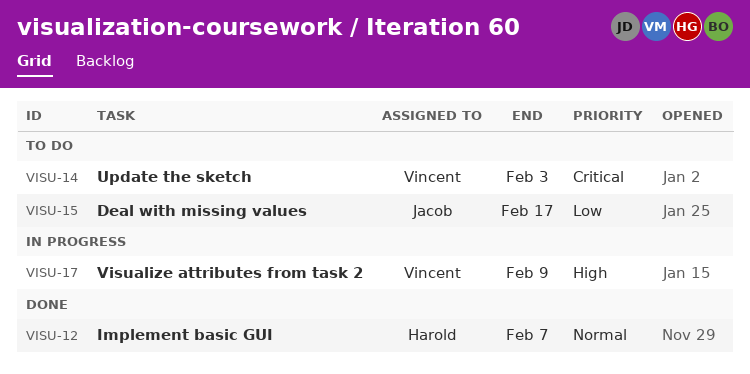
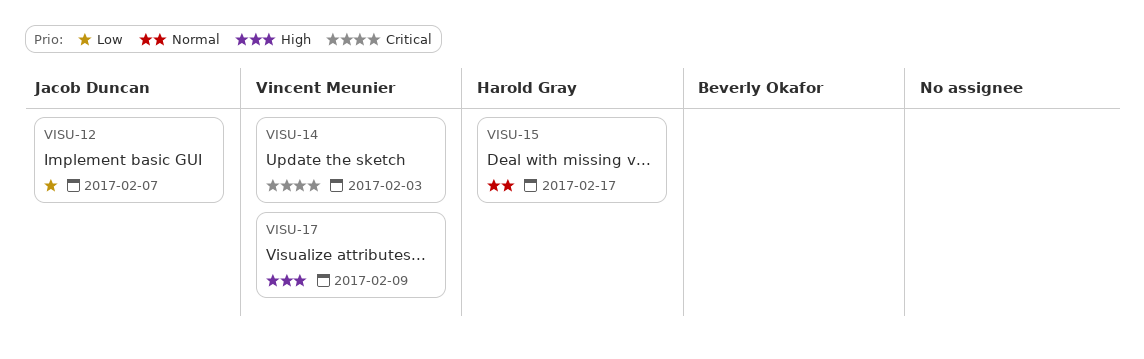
VISU-12, owner: Harold Gray -> Jacob Duncan
VISU-12, priority: Normal -> Low
VISU-15, owner: Jacob Duncan -> Harold Gray
VISU-15, priority: Low -> Normal

